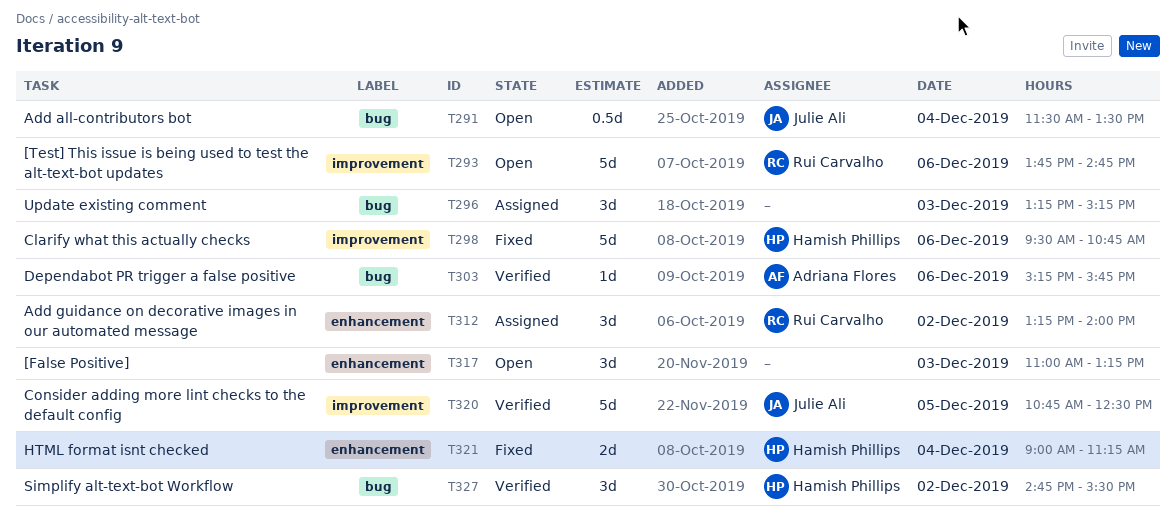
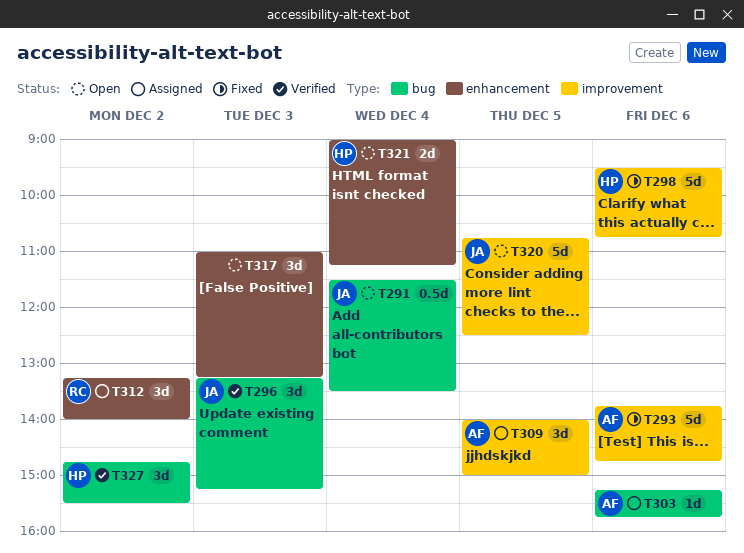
T293, status: Open -> Fixed
T293, owner: Rui Carvalho -> Adriana Flores
T296, status: Assigned -> Verified
T296, owner: none -> Julie Ali
T303, status: Verified -> Assigned
T309: none -> present
T320, status: Verified -> Open
T321, status: Fixed -> Open

